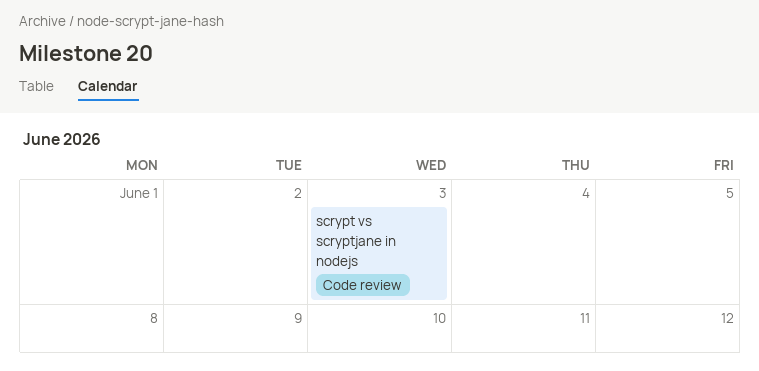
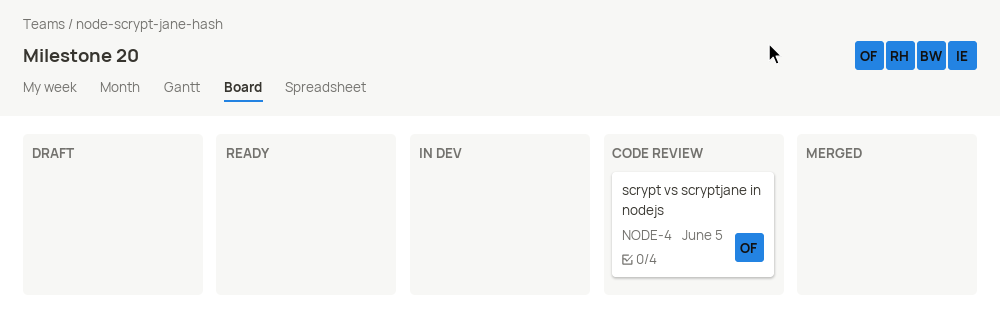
scrypt vs scryptjane in nodejs, due: Jun 3 -> Jun 5

